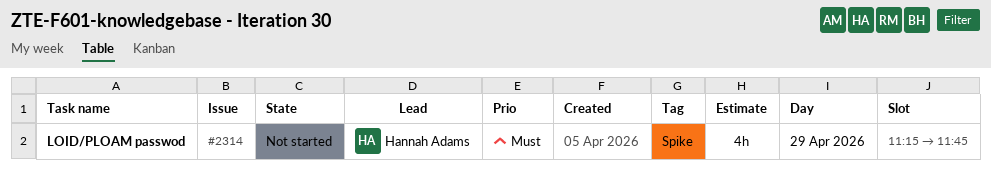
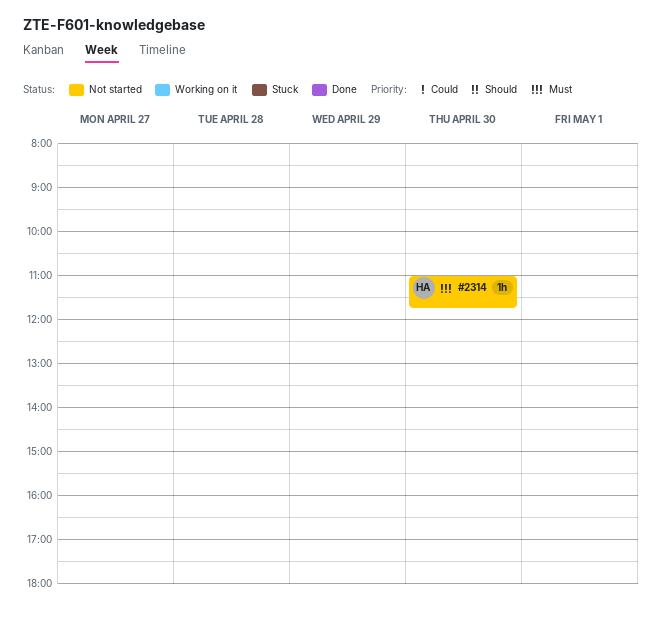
#2314, estimate: 4h -> 1h
#2314, day: Apr 29 -> Apr 30
#2314, begins: 11:15 -> 11:00

